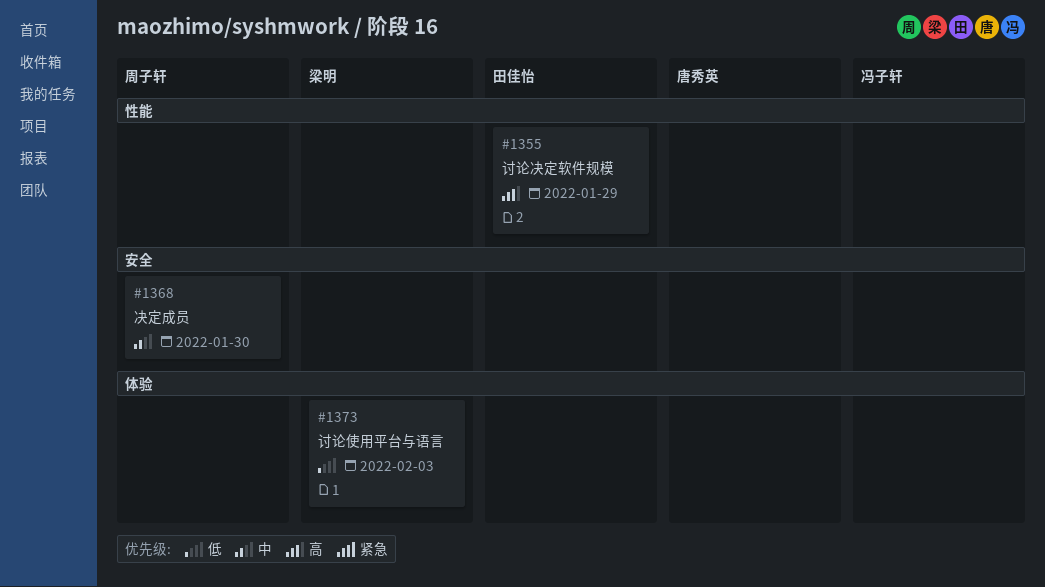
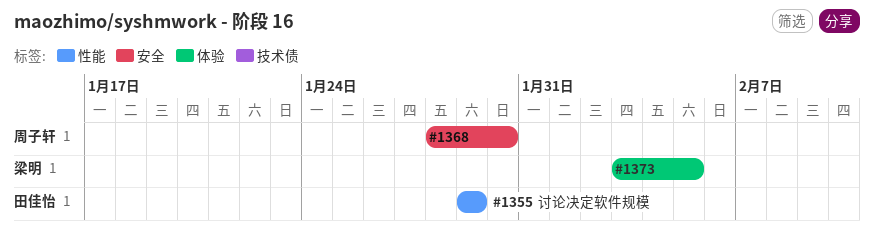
#1373, due: Feb 3 -> Feb 5

